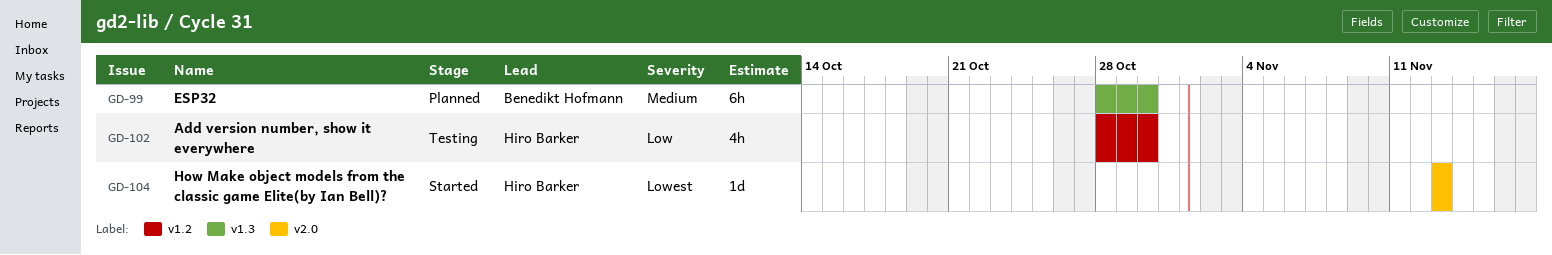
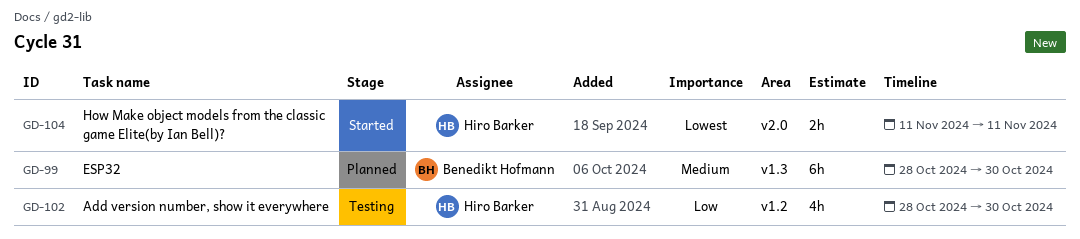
GD-104, estimate: 1d -> 2h
GD-104, start: Nov 13 -> Nov 11
GD-104, due: Nov 13 -> Nov 11

